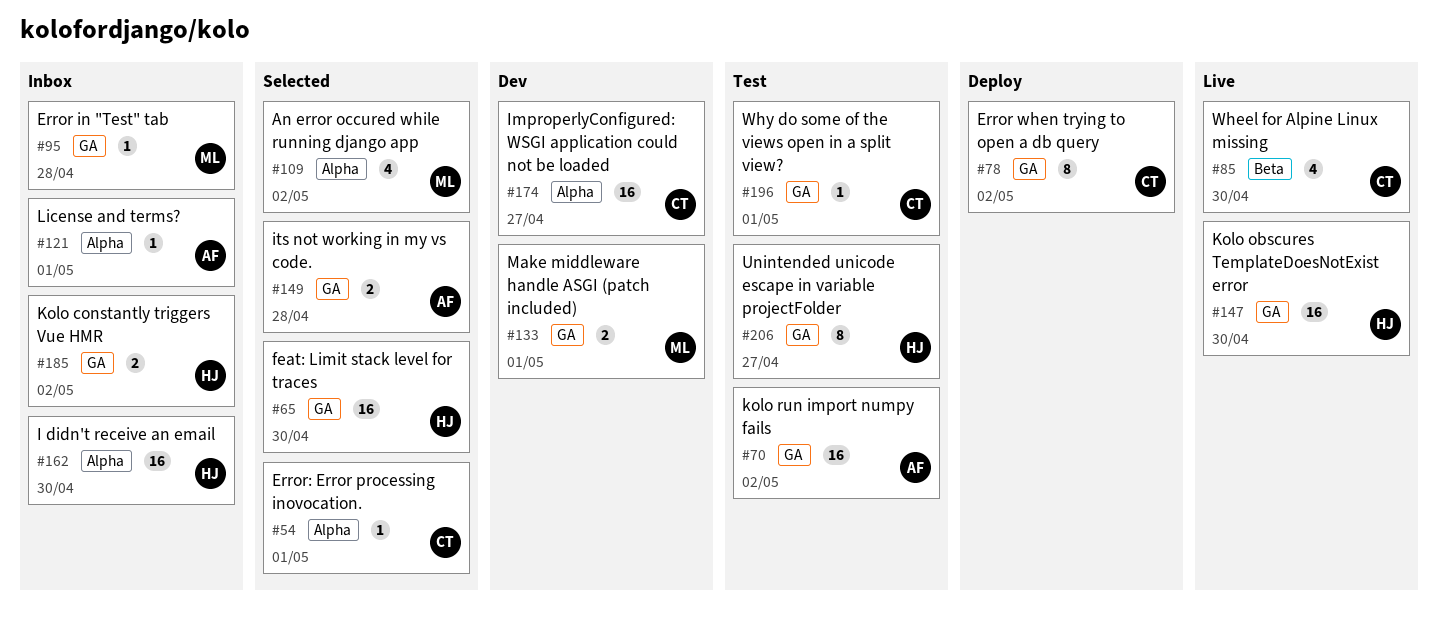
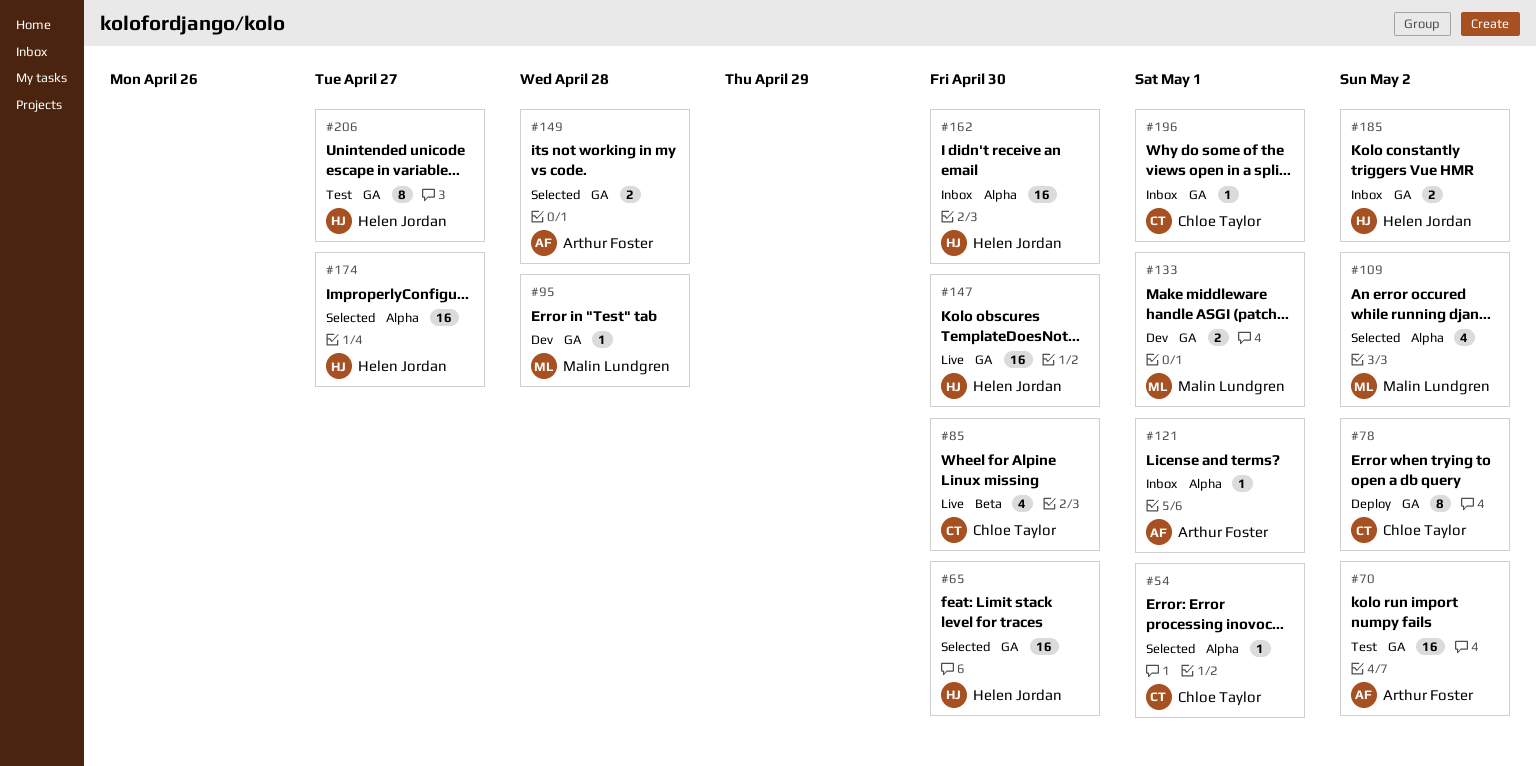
#95, status: Inbox -> Dev
#174, status: Dev -> Selected
#174, owner: Chloe Taylor -> Helen Jordan
#196, status: Test -> Inbox

